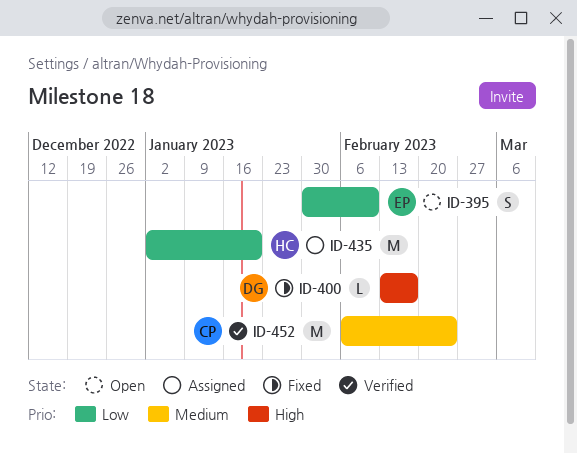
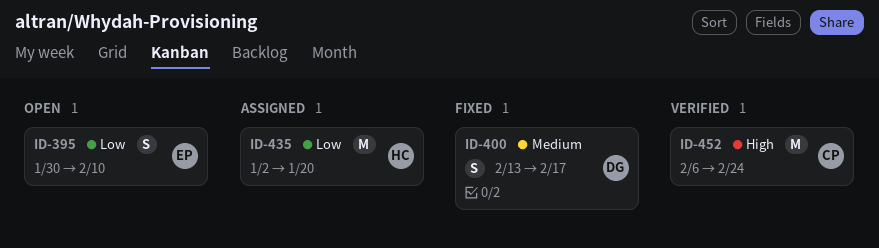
ID-400, priority: High -> Medium
ID-400, estimate: L -> S
ID-452, priority: Medium -> High

